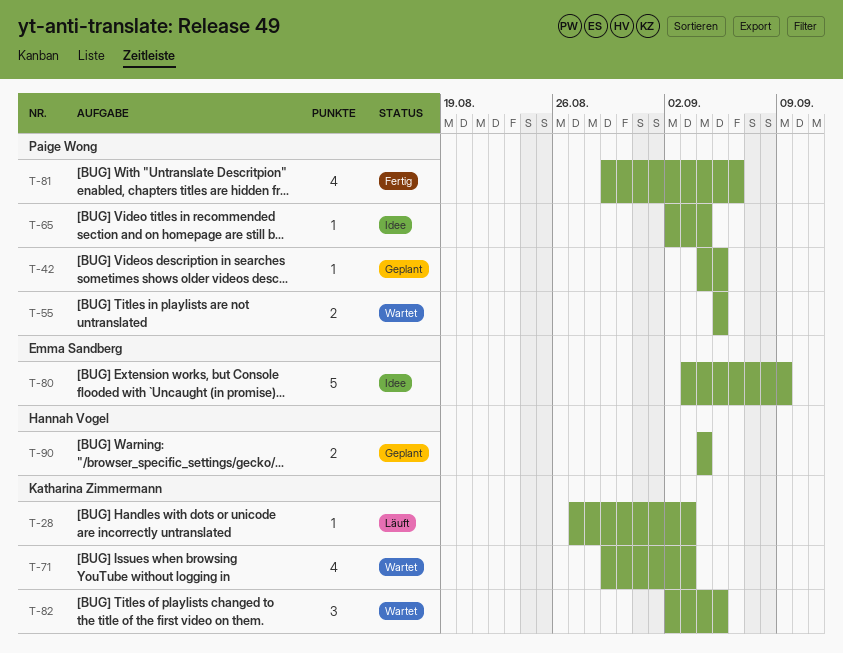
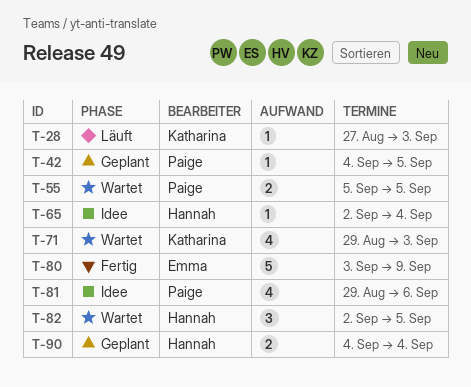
T-65, owner: Paige Wong -> Hannah Vogel
T-80, status: Idee -> Fertig
T-81, status: Fertig -> Idee
T-82, owner: Katharina Zimmermann -> Hannah Vogel

